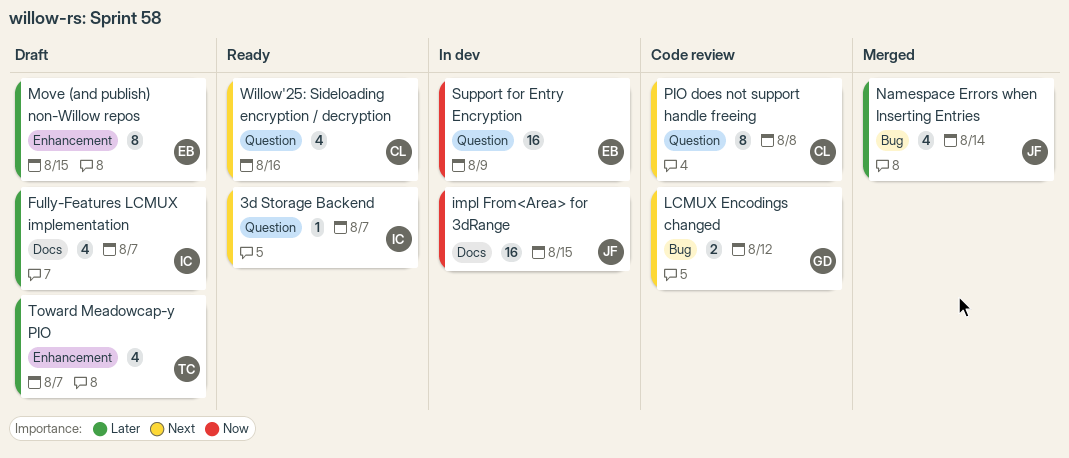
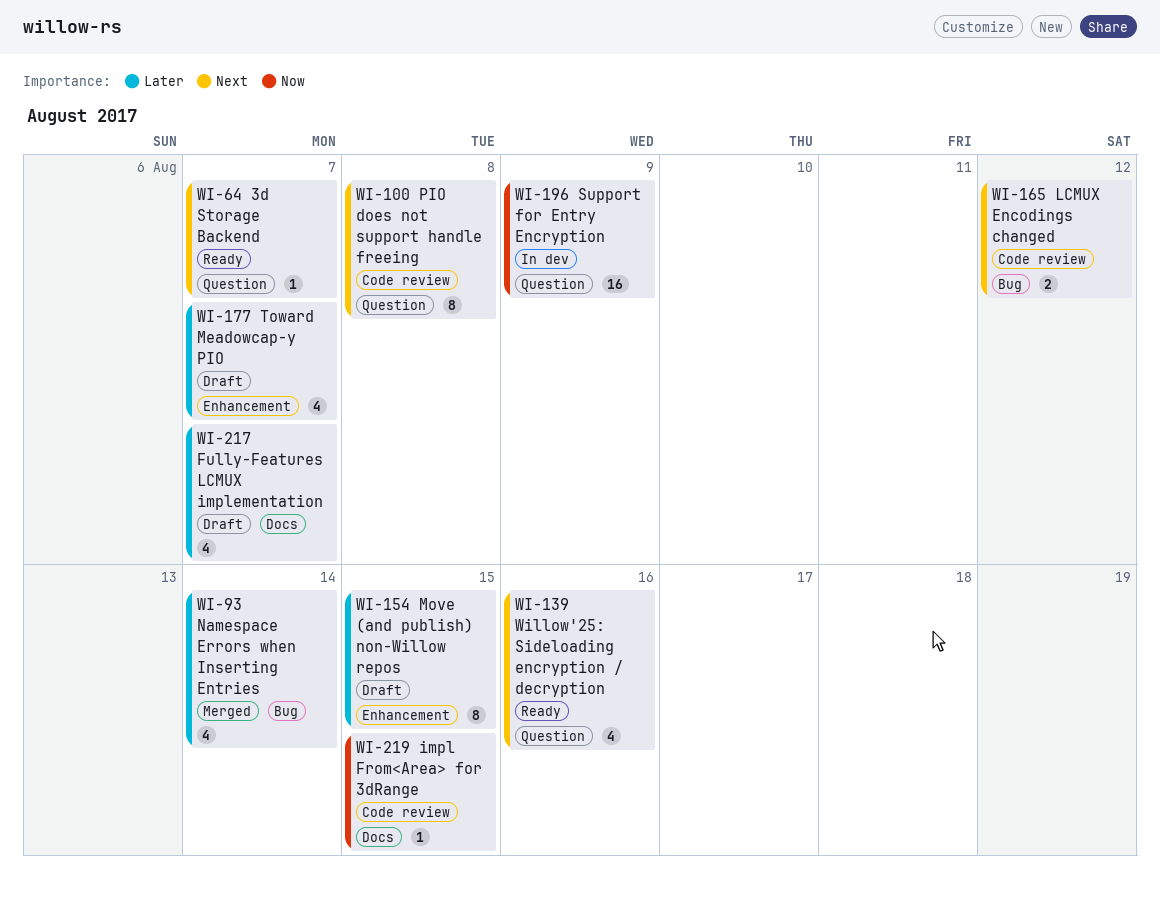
impl From<Area> for 3dRange, status: In dev -> Code review
impl From<Area> for 3dRange, estimate: 16 -> 1

